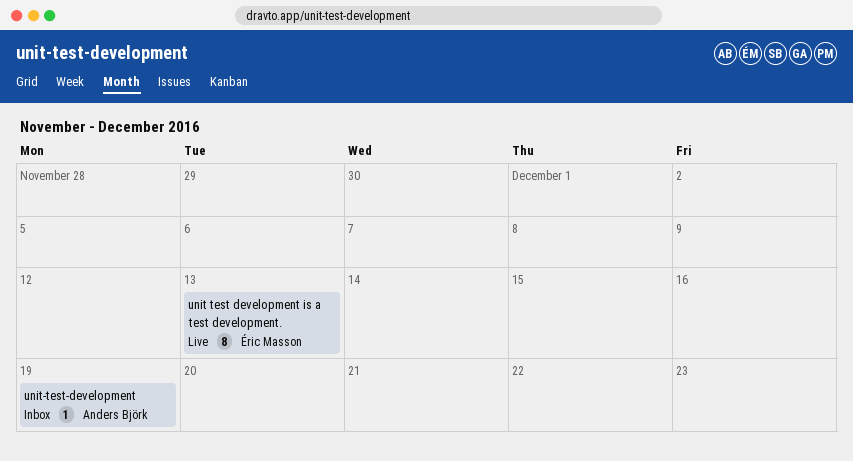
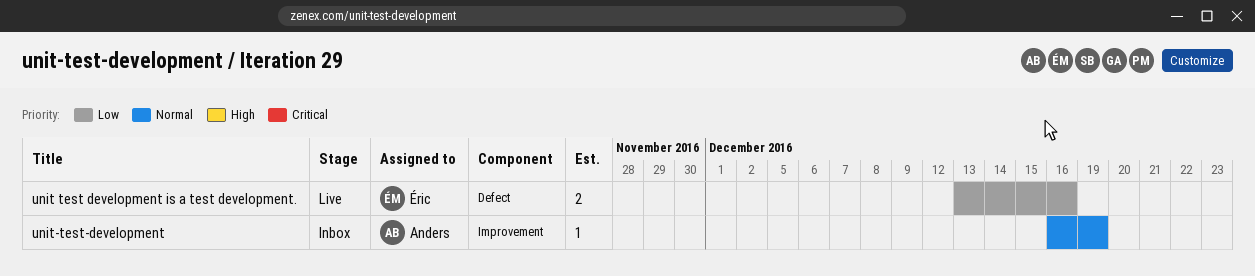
unit test development is a test development., estimate: 8 -> 2
unit test development is a test development., due: Dec 13 -> Dec 16

